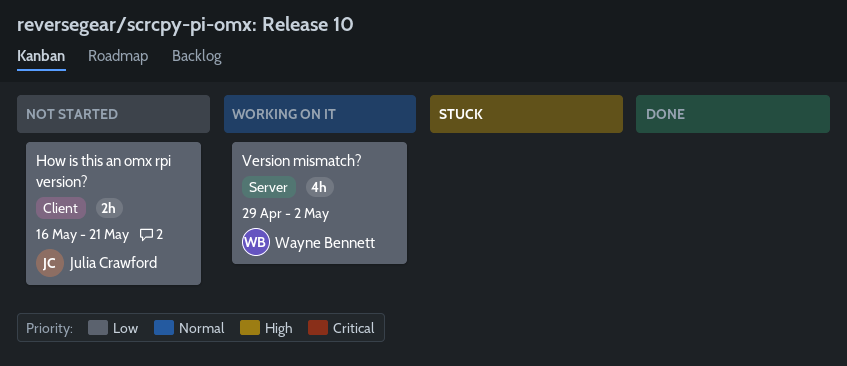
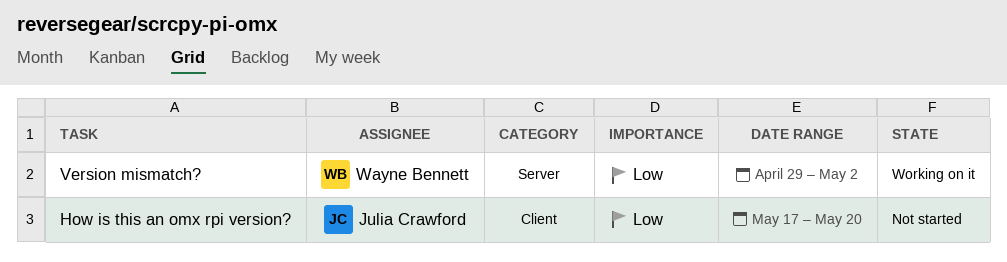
How is this an omx rpi version?, start: May 16 -> May 17
How is this an omx rpi version?, due: May 21 -> May 20

